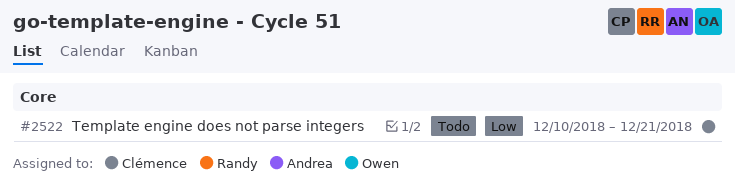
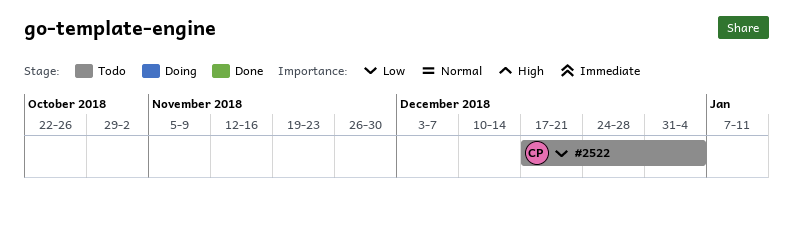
#2522, start: Dec 10 -> Dec 17
#2522, due: Dec 21 -> Jan 4

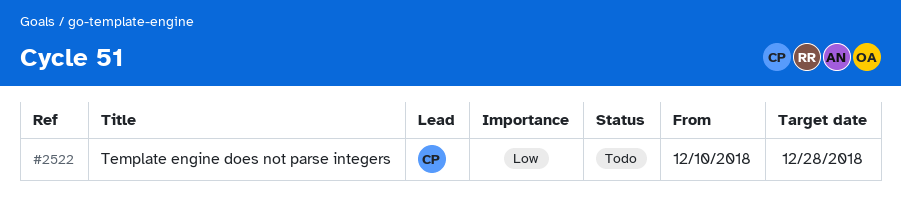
#2522, start: Dec 17 -> Dec 10
#2522, due: Jan 4 -> Dec 28

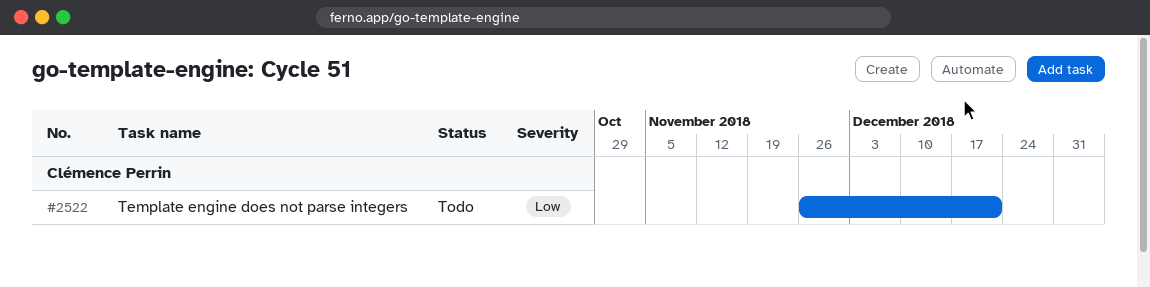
#2522, start: Dec 10 -> Nov 26
#2522, due: Dec 28 -> Dec 21

